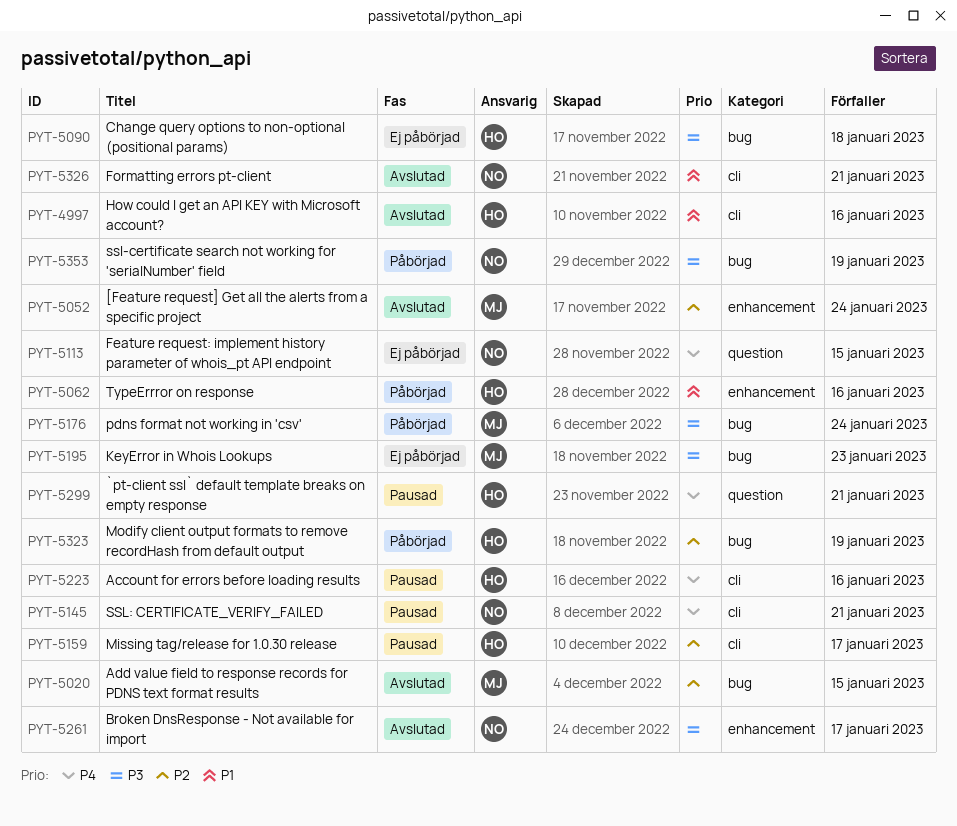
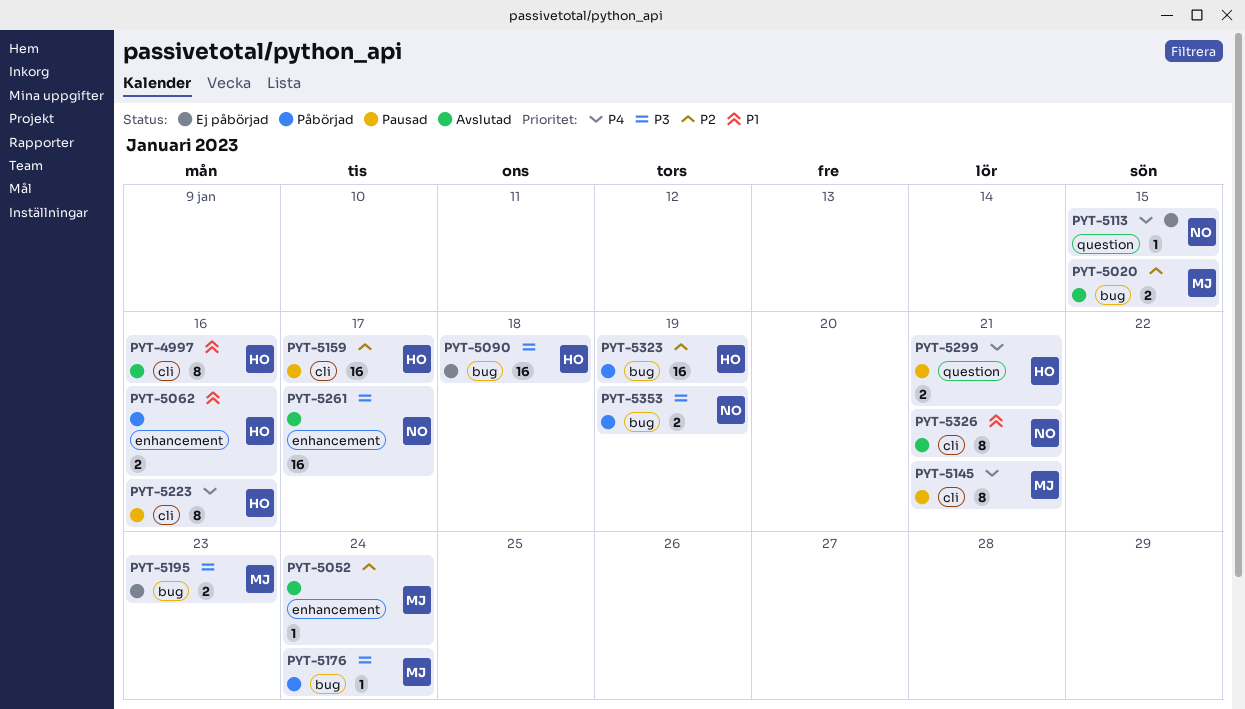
PYT-5145, owner: NO -> MJ

